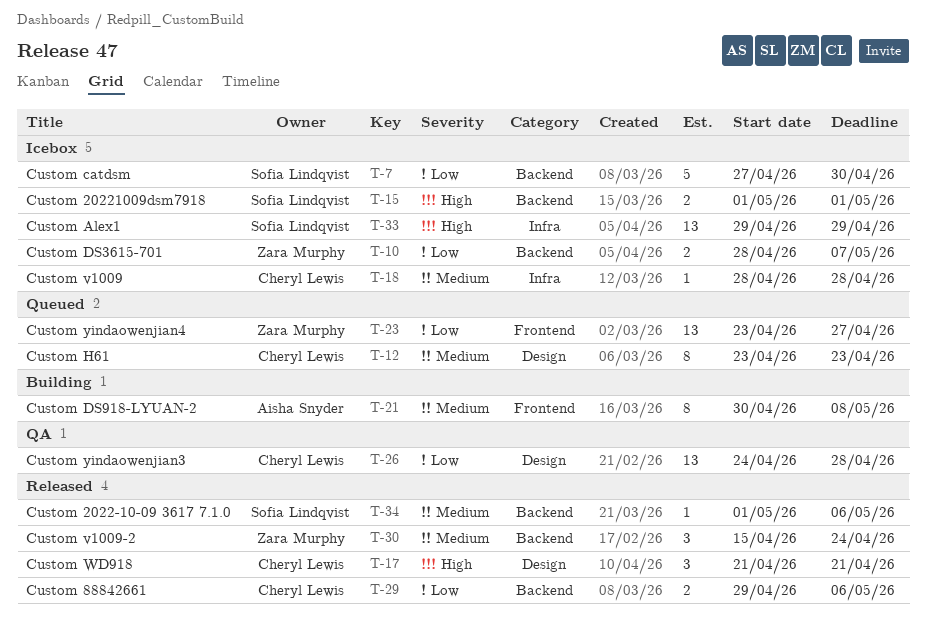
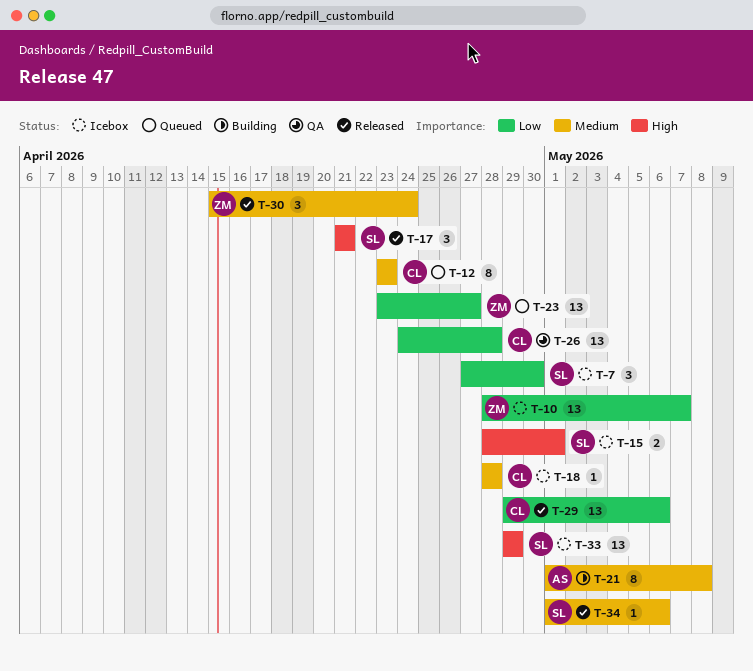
T-7, estimate: 5 -> 3
T-10, estimate: 2 -> 13
T-15, start: May 1 -> Apr 28
T-17, owner: Cheryl Lewis -> Sofia Lindqvist
T-21, start: Apr 30 -> May 1
T-29, estimate: 2 -> 13

